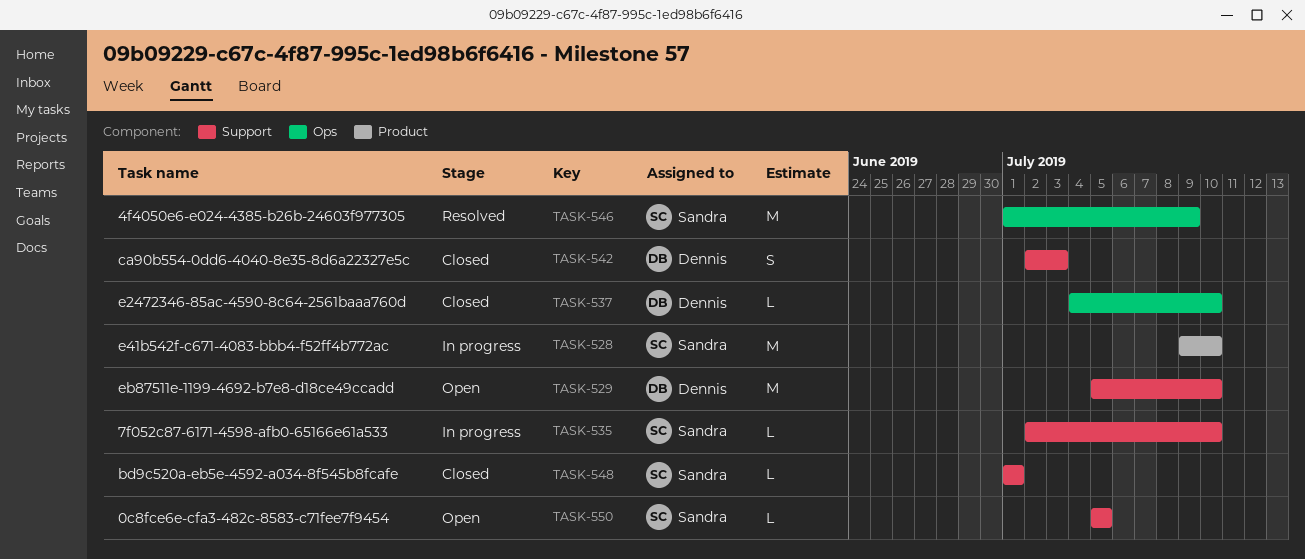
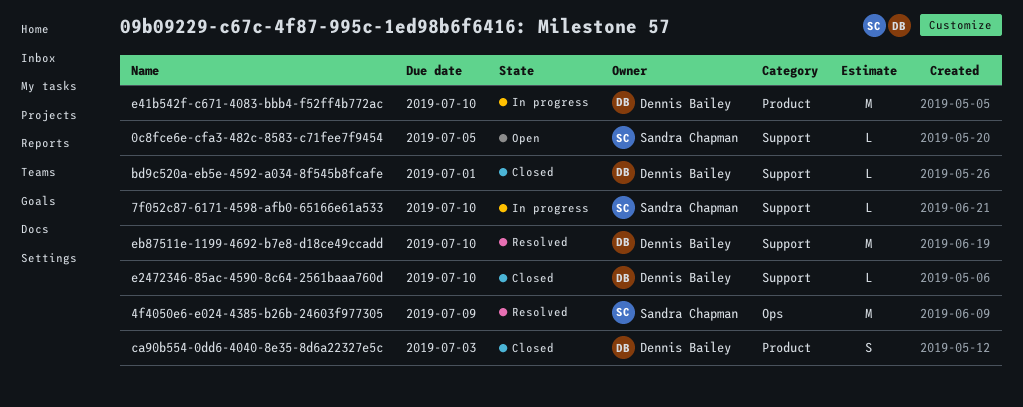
bd9c520a-eb5e-4592-a034-8f545b8fcafe, owner: Sandra Chapman -> Dennis Bailey
ca90b554-0dd6-4040-8e35-8d6a22327e5c, label: Support -> Product
e2472346-85ac-4590-8c64-2561baaa760d, label: Ops -> Support
e41b542f-c671-4083-bbb4-f52ff4b772ac, owner: Sandra Chapman -> Dennis Bailey
eb87511e-1199-4692-b7e8-d18ce49ccadd, status: Open -> Resolved

